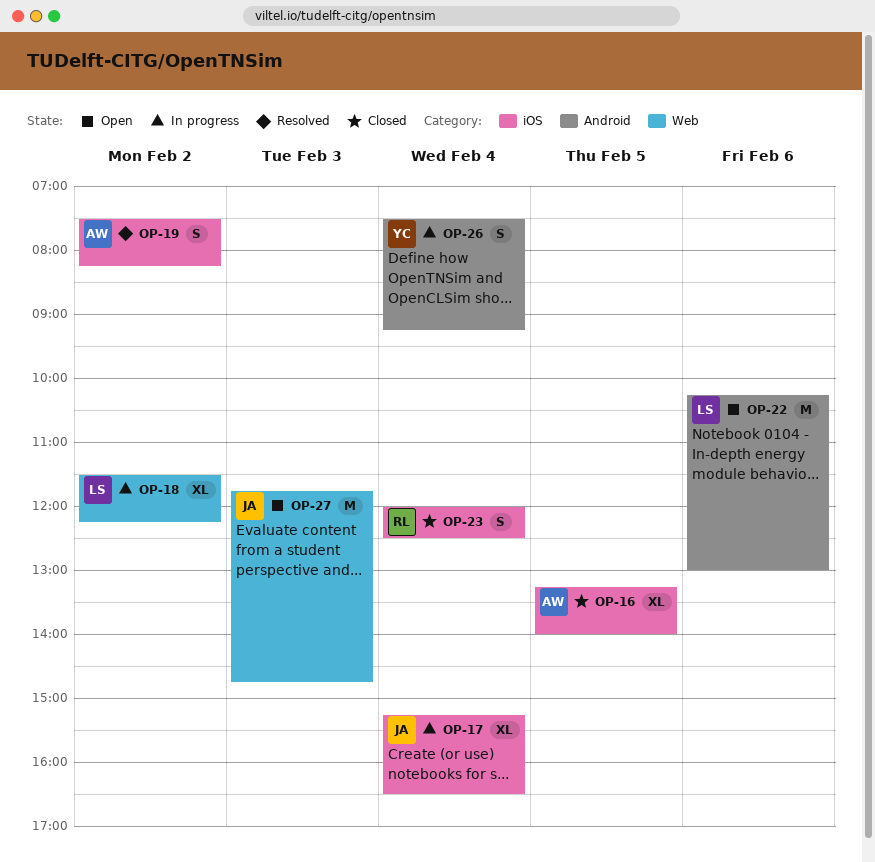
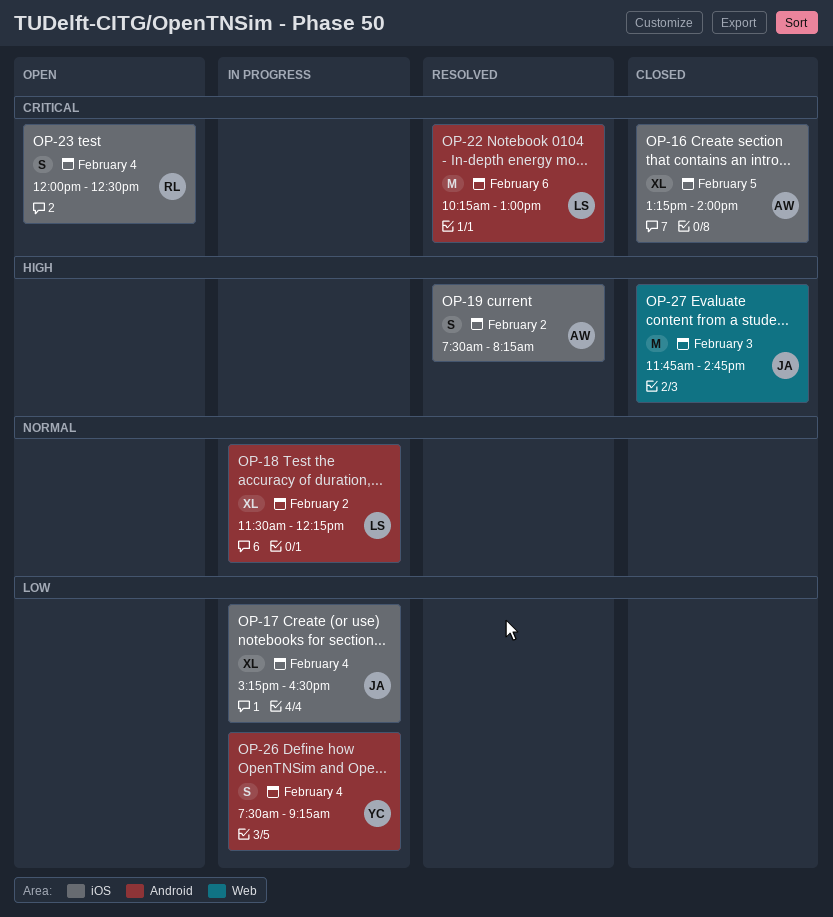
OP-18, label: Web -> Android
OP-22, status: Open -> Resolved
OP-23, status: Closed -> Open
OP-27, status: Open -> Closed

